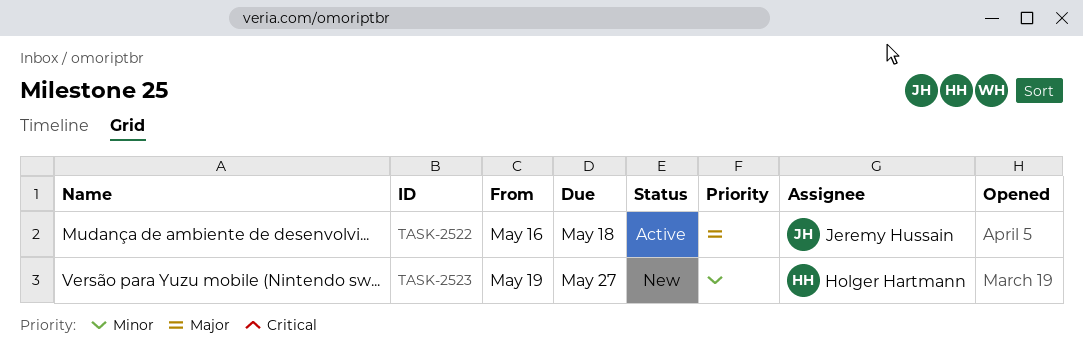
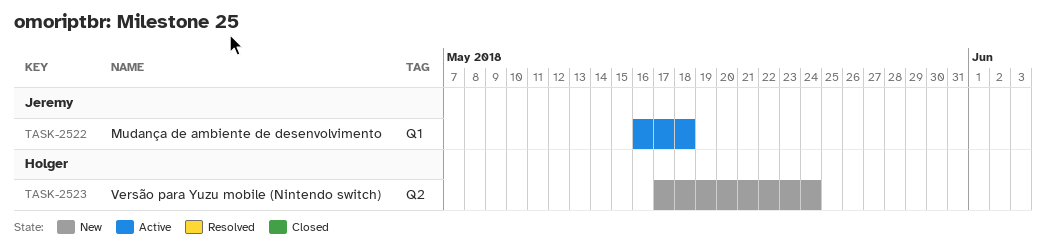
TASK-2523, start: May 19 -> May 17
TASK-2523, due: May 27 -> May 24

